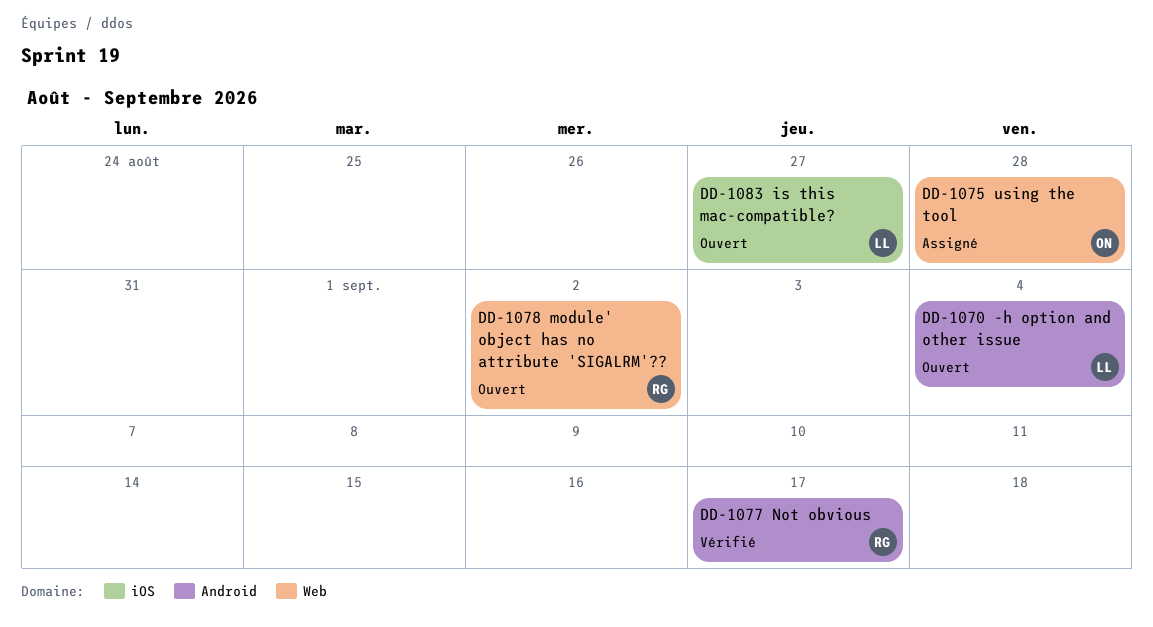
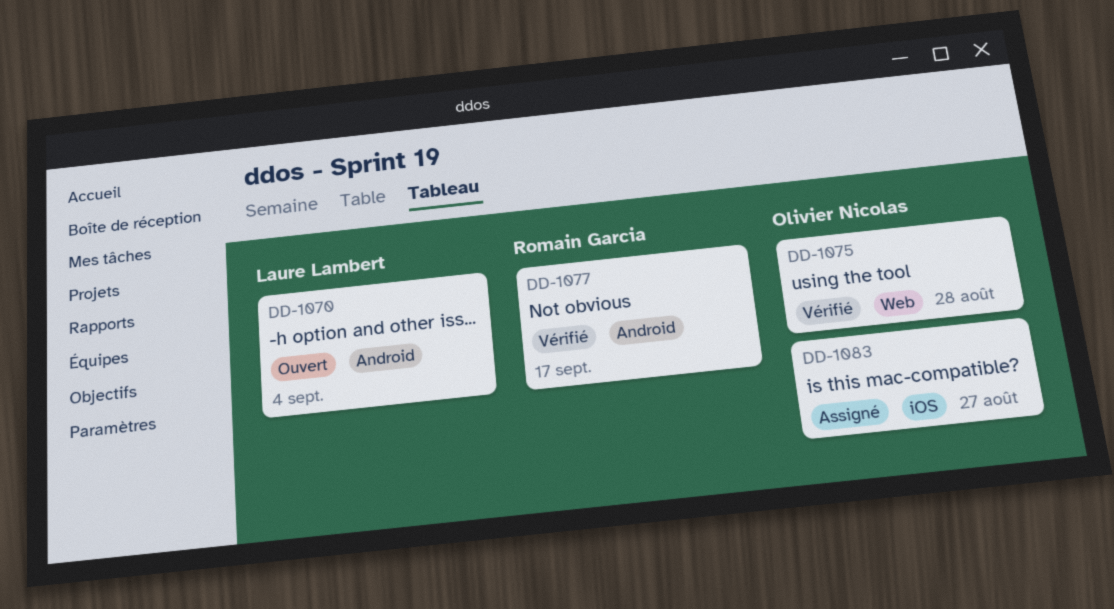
DD-1075, status: Assigné -> Vérifié
DD-1078: present -> none
DD-1083, status: Ouvert -> Assigné
DD-1083, owner: Laure Lambert -> Olivier Nicolas

